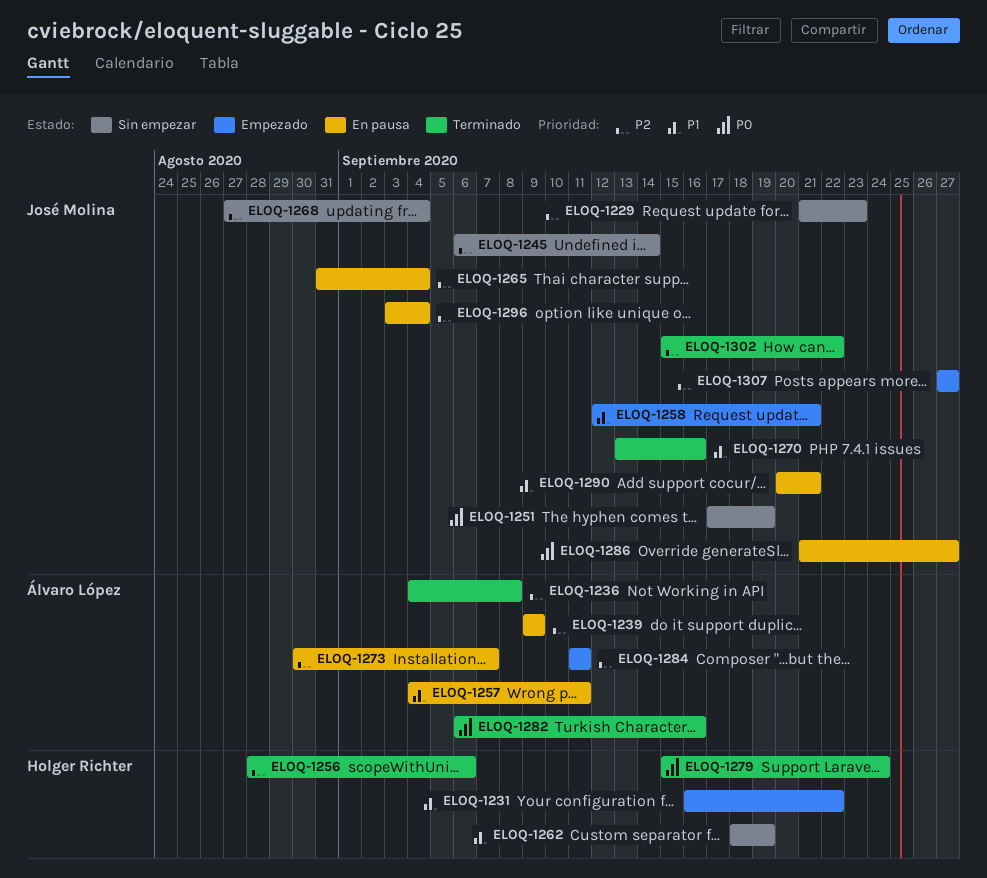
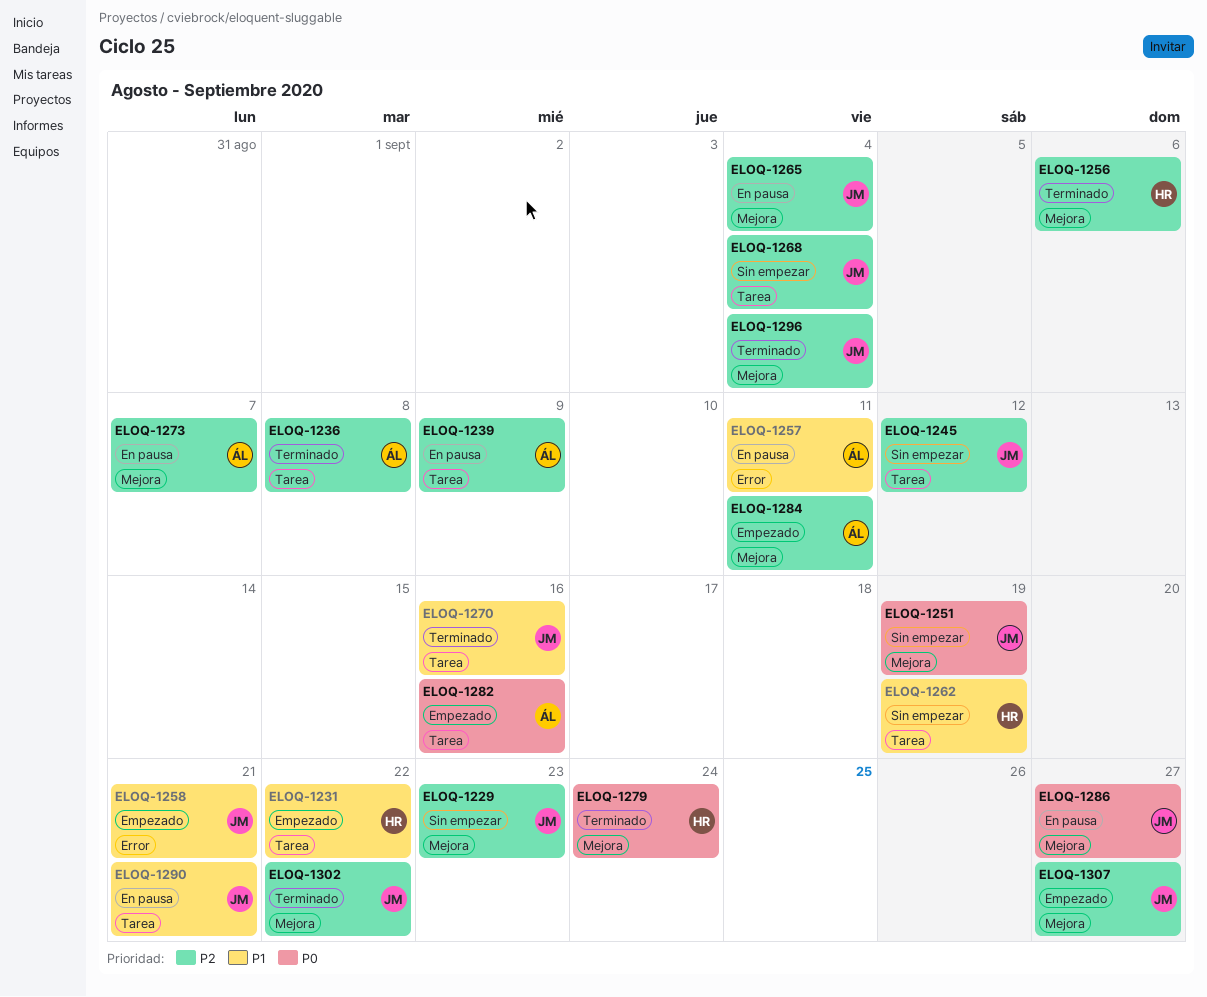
ELOQ-1245, due: Sep 14 -> Sep 12
ELOQ-1282, status: Terminado -> Empezado
ELOQ-1296, status: En pausa -> Terminado

